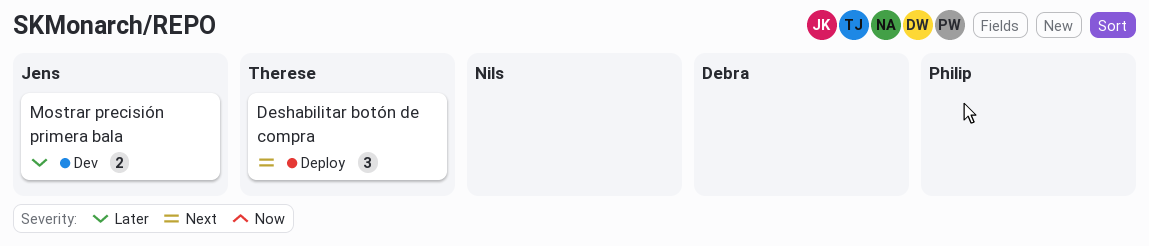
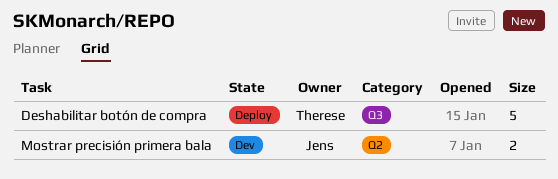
Deshabilitar botón de compra, estimate: 3 -> 5

